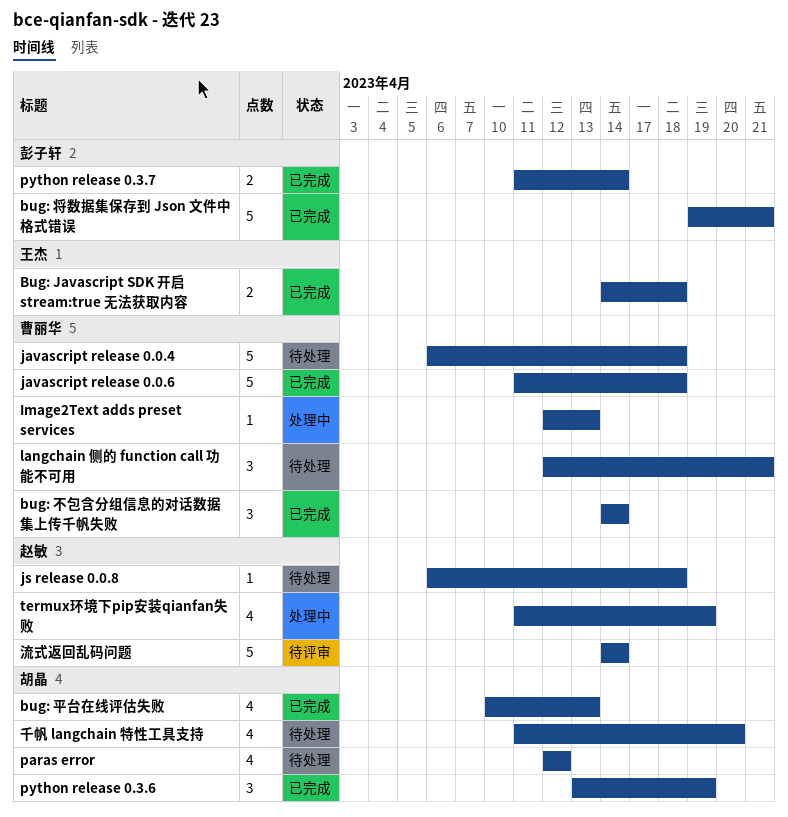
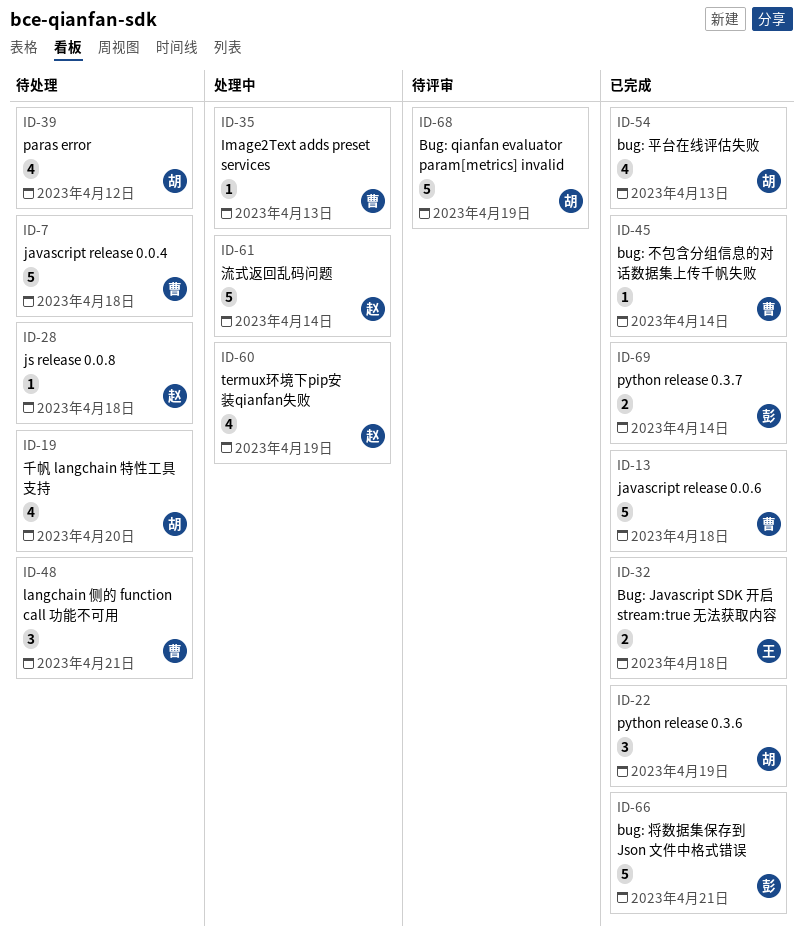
Bug: qianfan evaluator param[metrics] invalid: none -> present
bug: 不包含分组信息的对话数据集上传千帆失败, estimate: 3 -> 1
流式返回乱码问题, status: 待评审 -> 处理中

